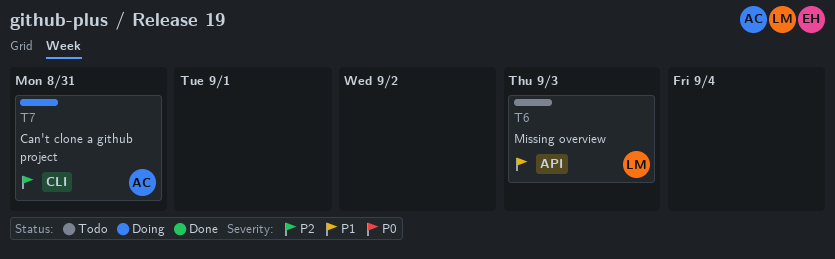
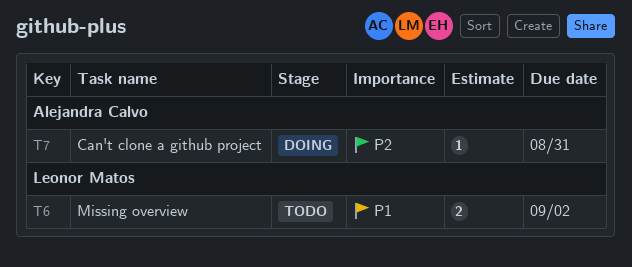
T6, due: Sep 3 -> Sep 2

